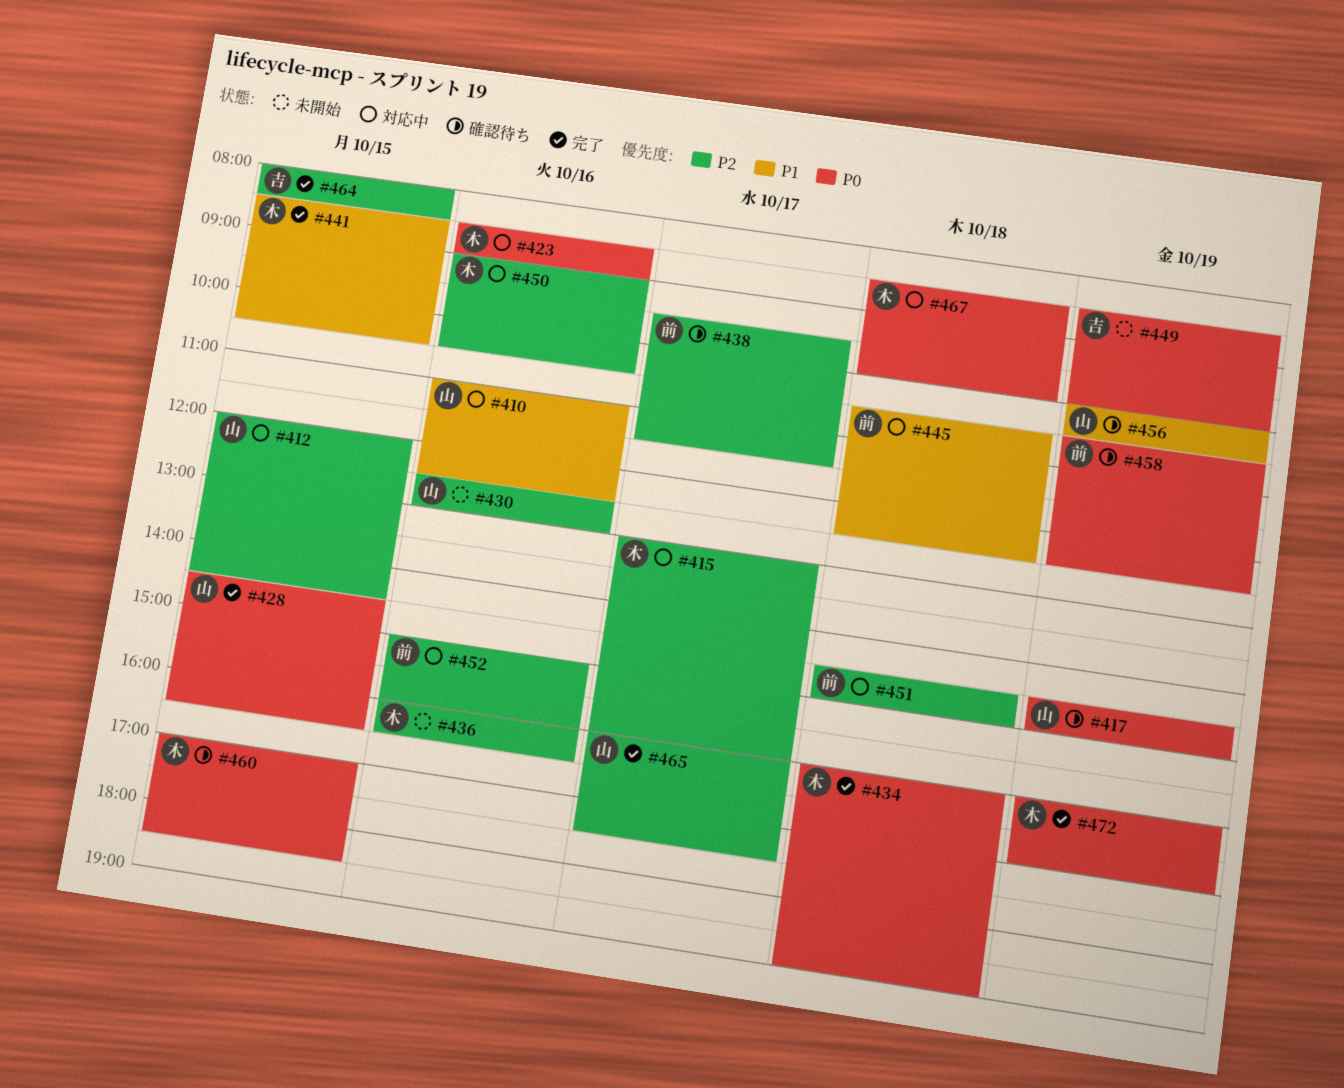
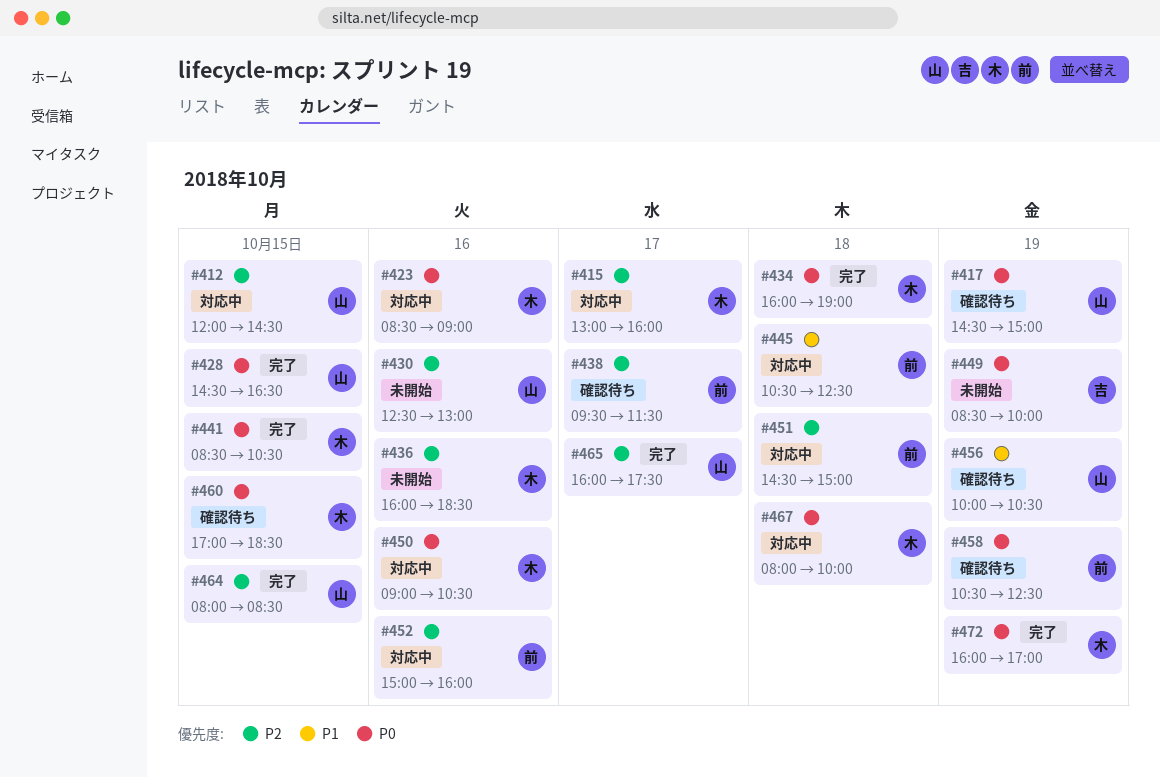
#410: present -> none
#436, ends: 16:30 -> 18:30
#441, priority: P1 -> P0
#450, priority: P2 -> P0
#464, owner: 吉 -> 山
#467, begins: 08:30 -> 08:00

